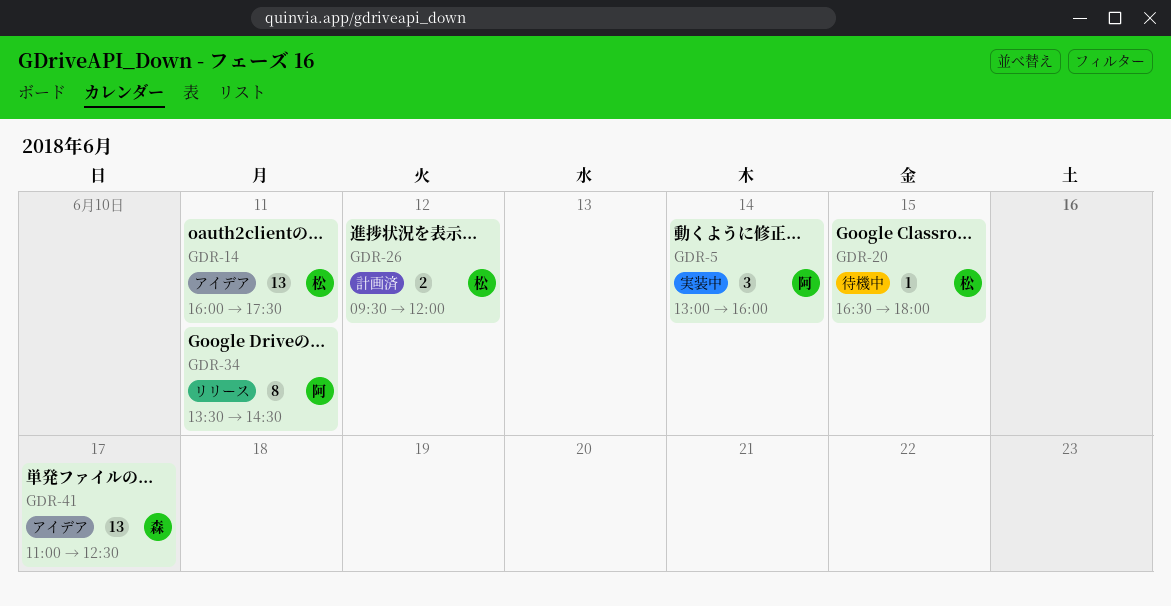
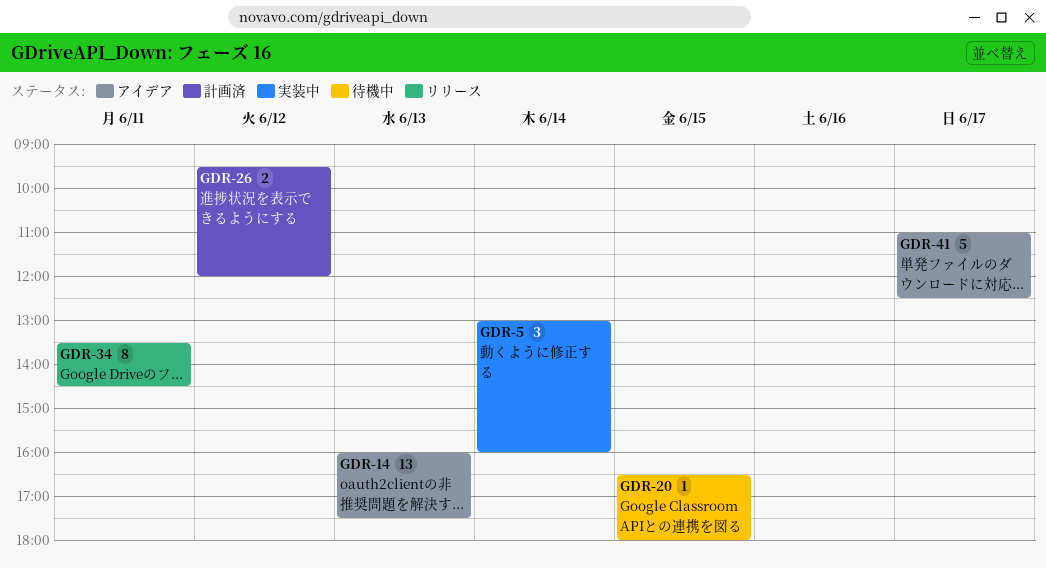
GDR-14, day: Jun 11 -> Jun 13
GDR-41, estimate: 13 -> 5

